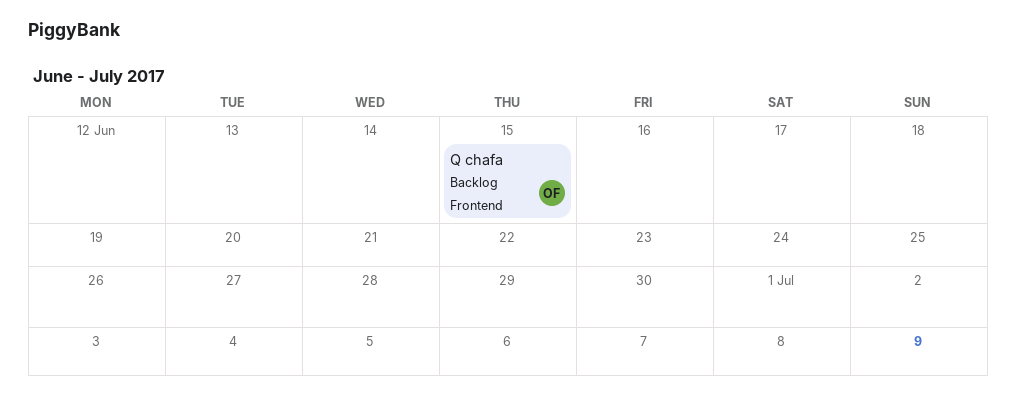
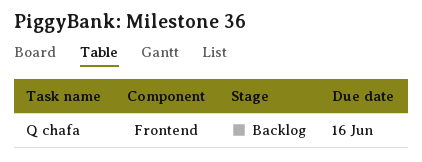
Q chafa, due: Jun 15 -> Jun 16

